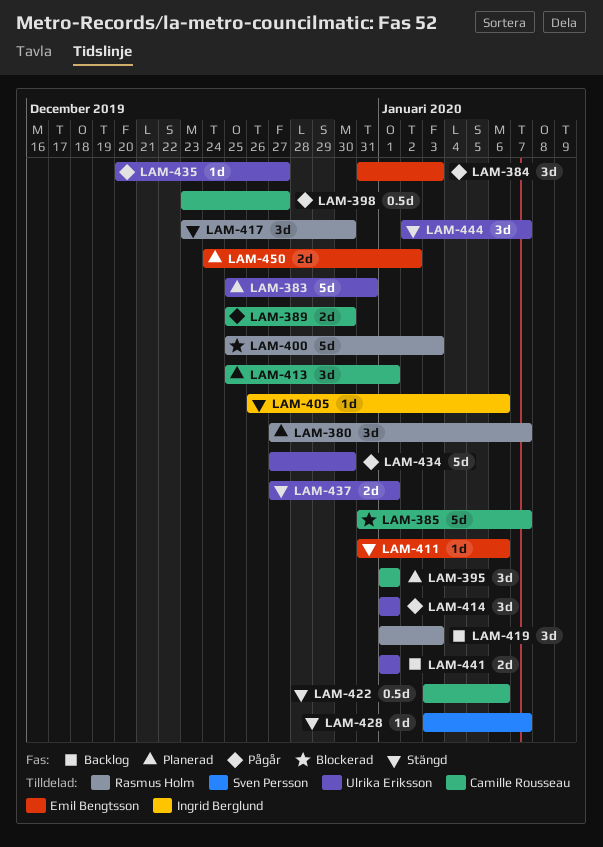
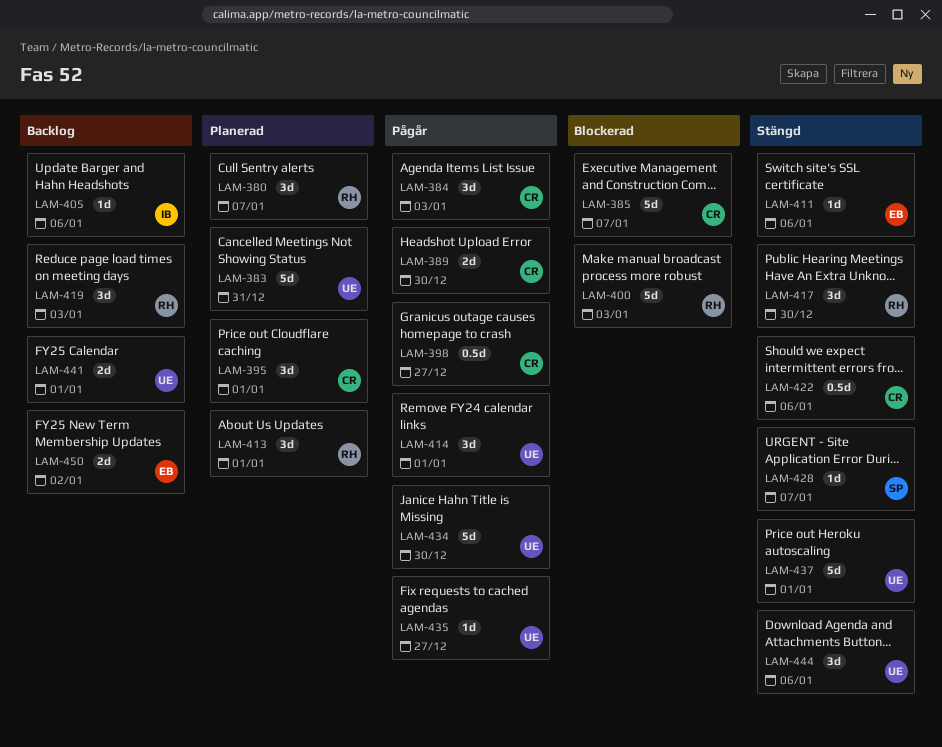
LAM-384, owner: Emil Bengtsson -> Camille Rousseau
LAM-405, status: Stängd -> Backlog
LAM-413, owner: Camille Rousseau -> Rasmus Holm
LAM-437, estimate: 2d -> 5d
LAM-444, due: Jan 7 -> Jan 6
LAM-450, status: Planerad -> Backlog

